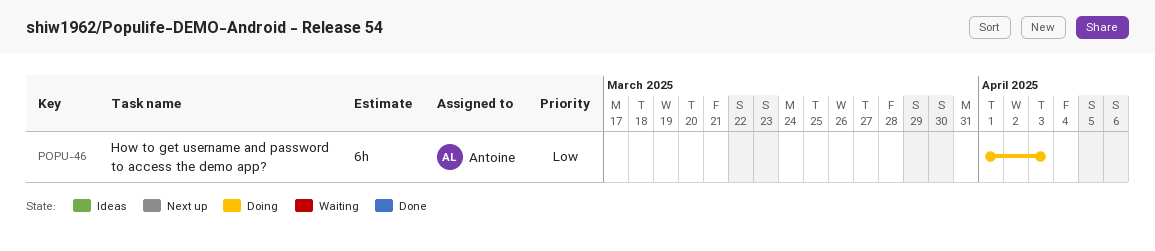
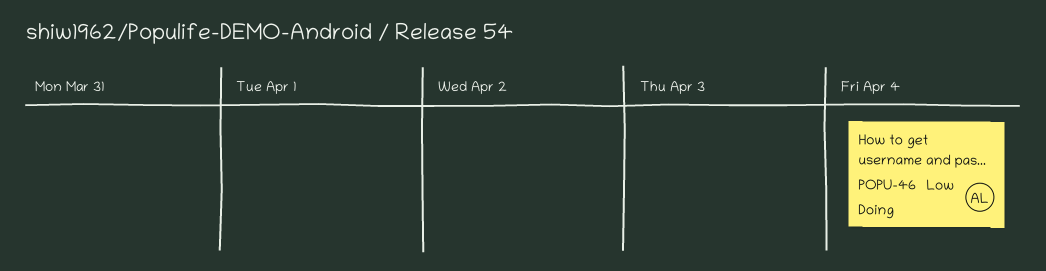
POPU-46, due: Apr 3 -> Apr 4

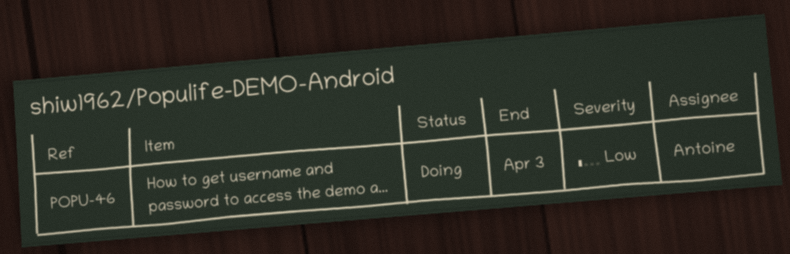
POPU-46, due: Apr 4 -> Apr 3

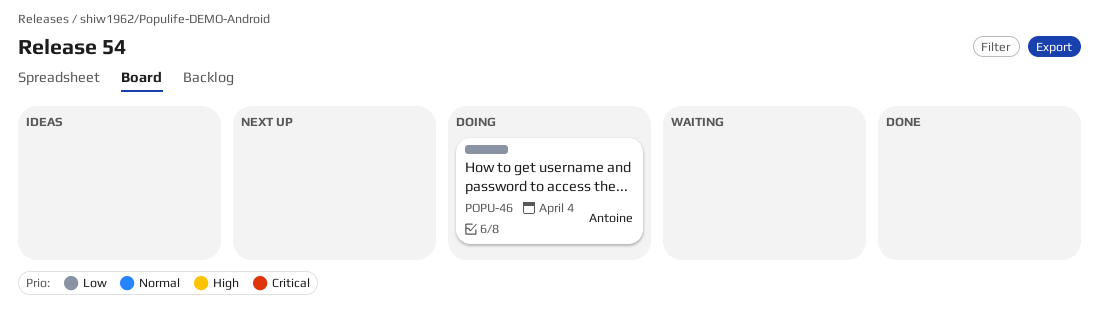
POPU-46, due: Apr 3 -> Apr 4

